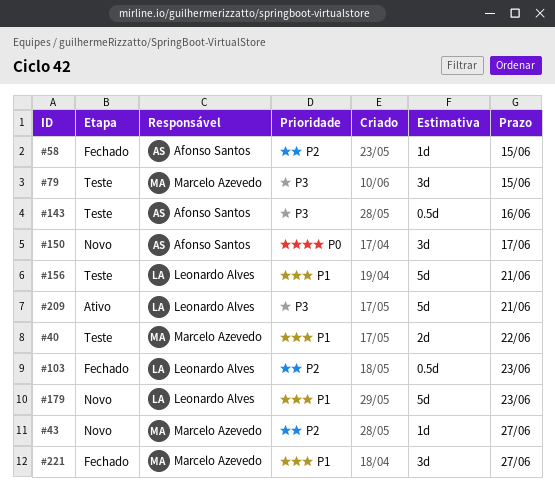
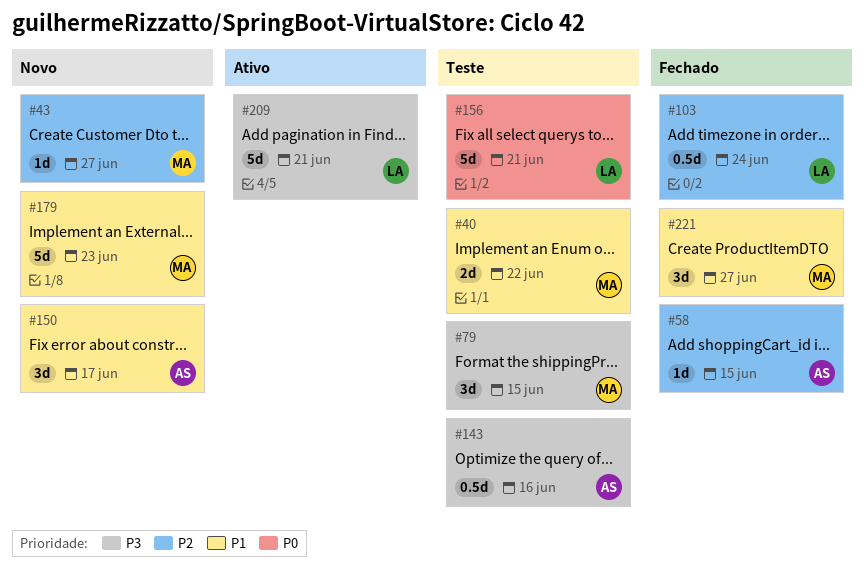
#103, due: Jun 23 -> Jun 24
#150, priority: P0 -> P1
#156, priority: P1 -> P0
#179, owner: Leonardo Alves -> Marcelo Azevedo

